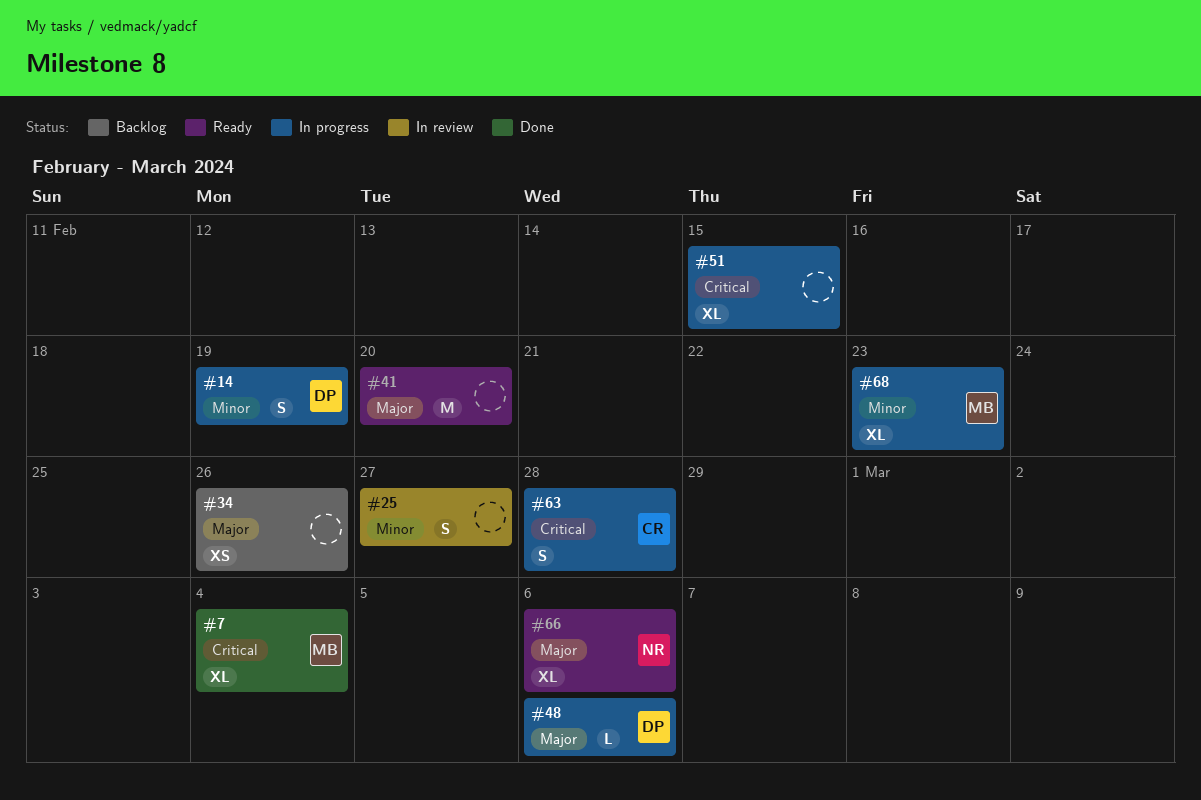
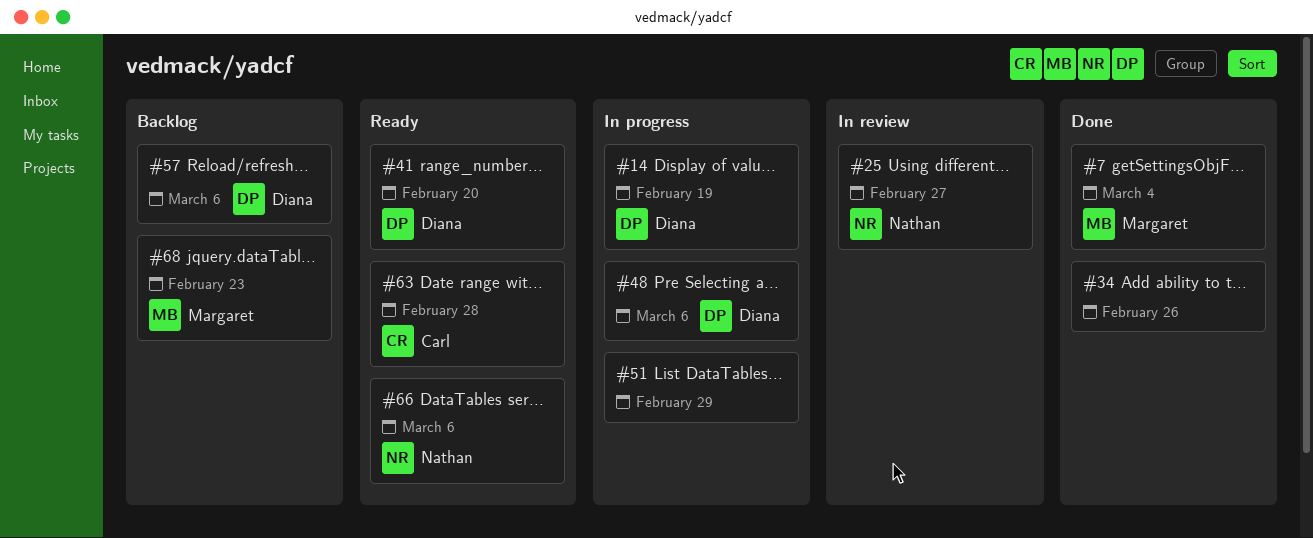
#25, owner: none -> Nathan
#34, status: Backlog -> Done
#41, owner: none -> Diana
#51, due: Feb 15 -> Feb 29
#57: none -> present
#63, status: In progress -> Ready
#68, status: In progress -> Backlog

